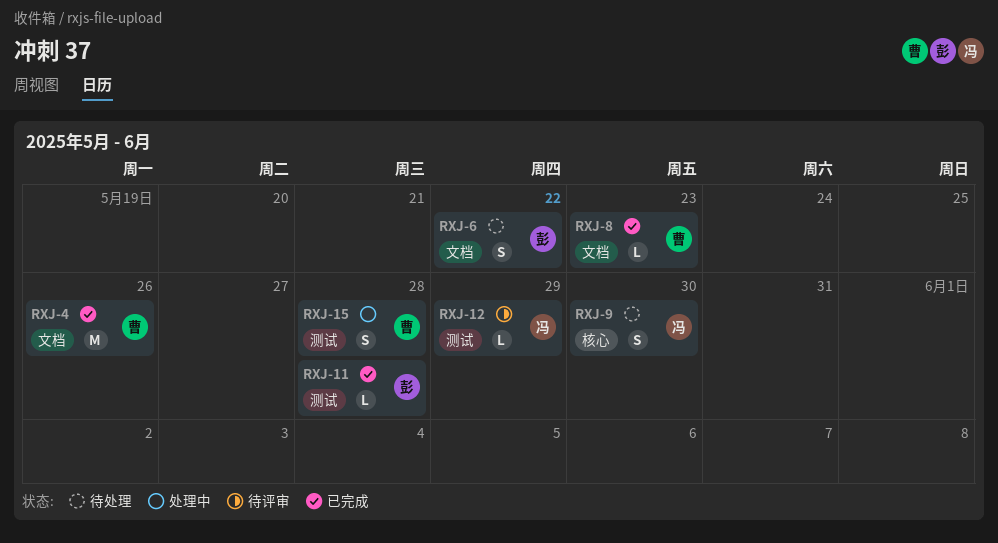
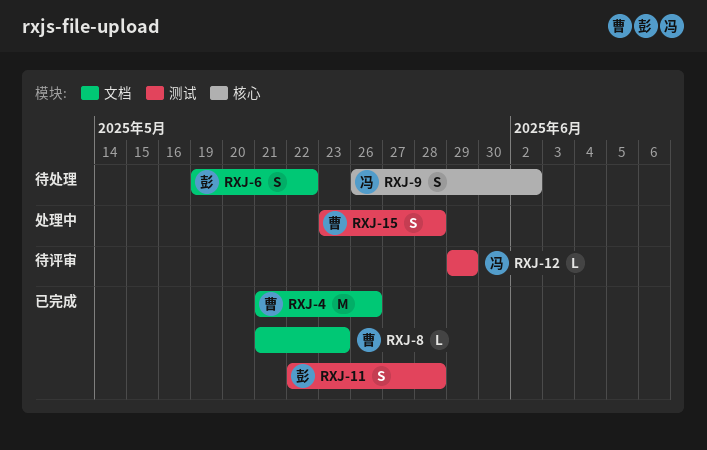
RXJ-9, due: May 30 -> Jun 2
RXJ-11, estimate: L -> S

